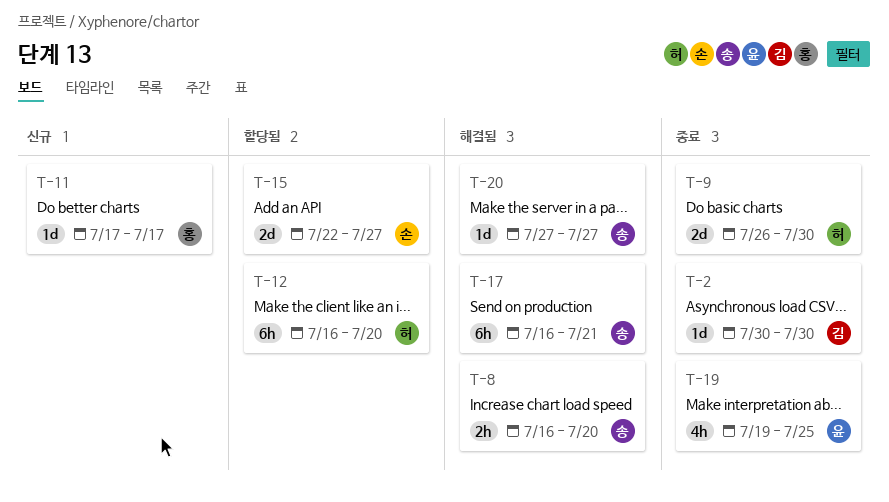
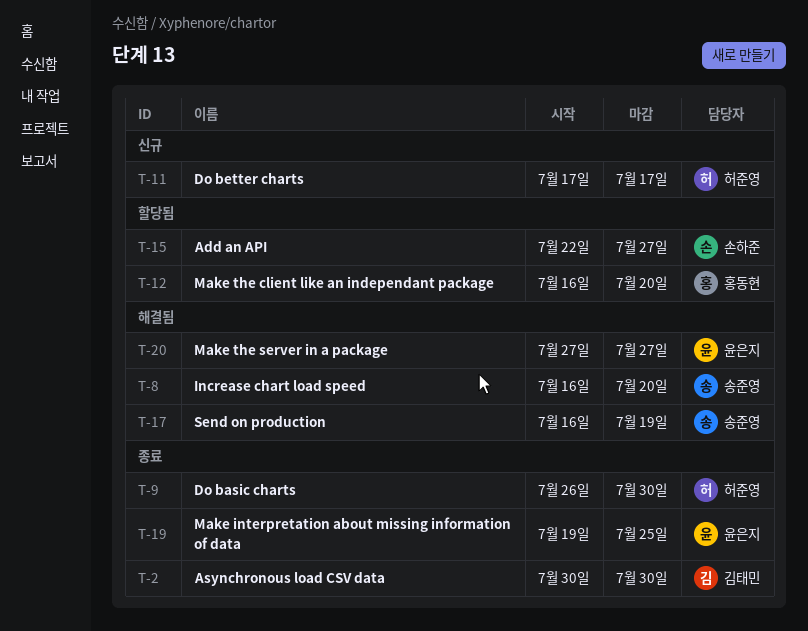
T-11, owner: 홍동현 -> 허준영
T-12, owner: 허준영 -> 홍동현
T-17, due: Jul 21 -> Jul 19
T-20, owner: 송준영 -> 윤은지

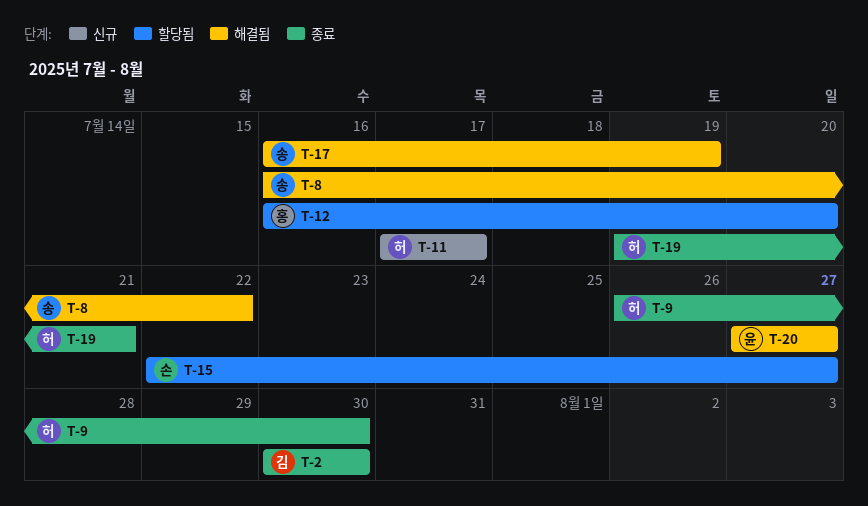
T-8, due: Jul 20 -> Jul 22
T-19, owner: 윤은지 -> 허준영
T-19, due: Jul 25 -> Jul 21

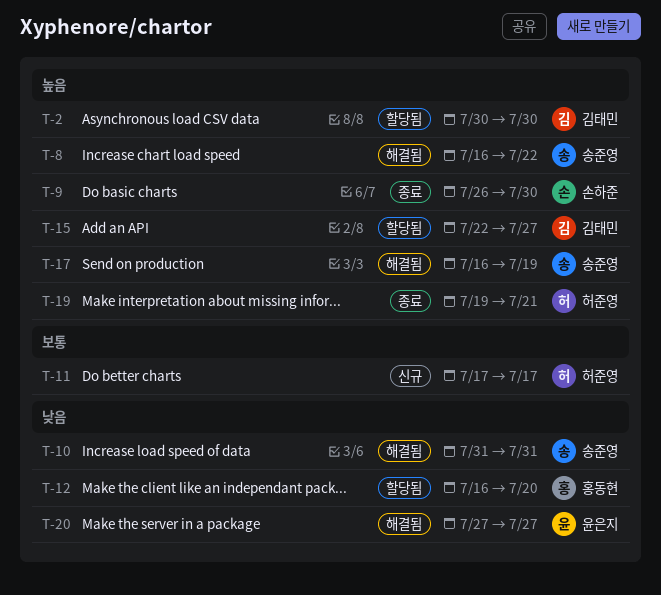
T-2, status: 종료 -> 할당됨
T-9, owner: 허준영 -> 손하준
T-10: none -> present
T-15, owner: 손하준 -> 김태민

